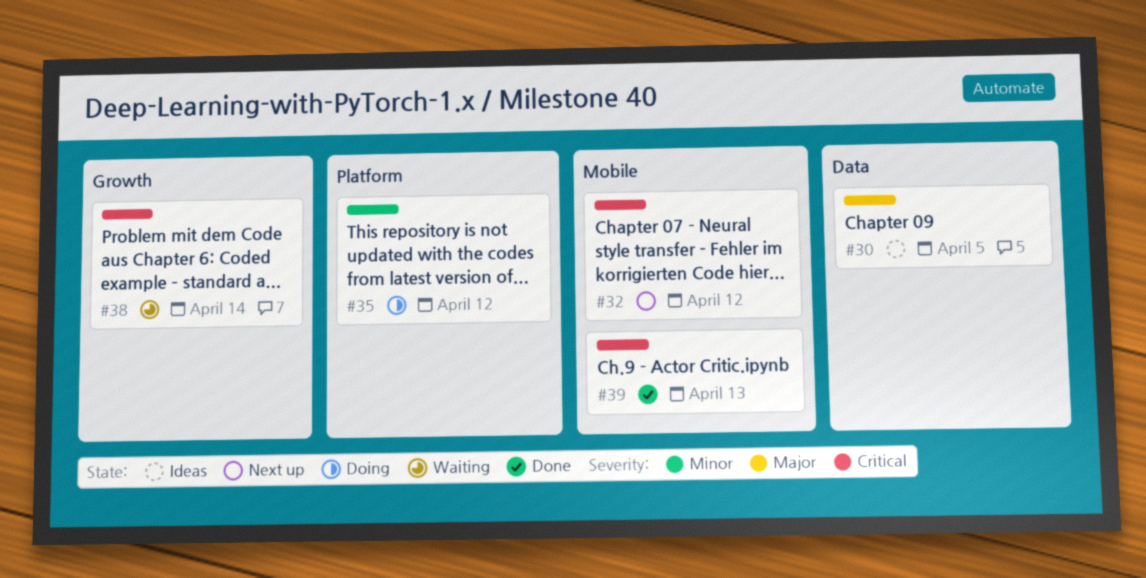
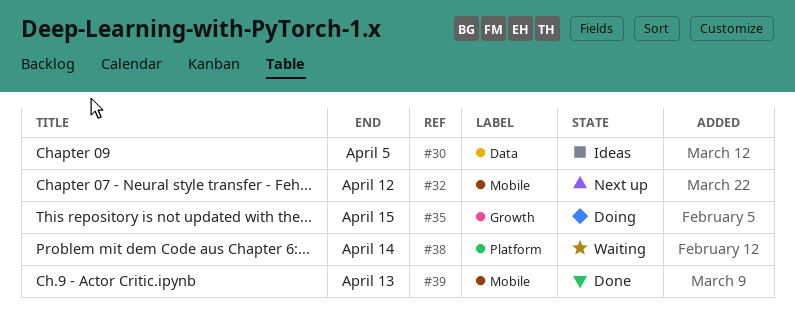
#35, label: Platform -> Growth
#35, due: Apr 12 -> Apr 15
#38, label: Growth -> Platform

